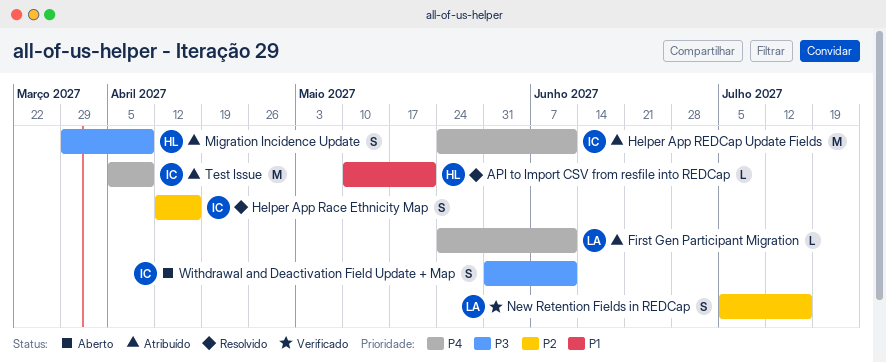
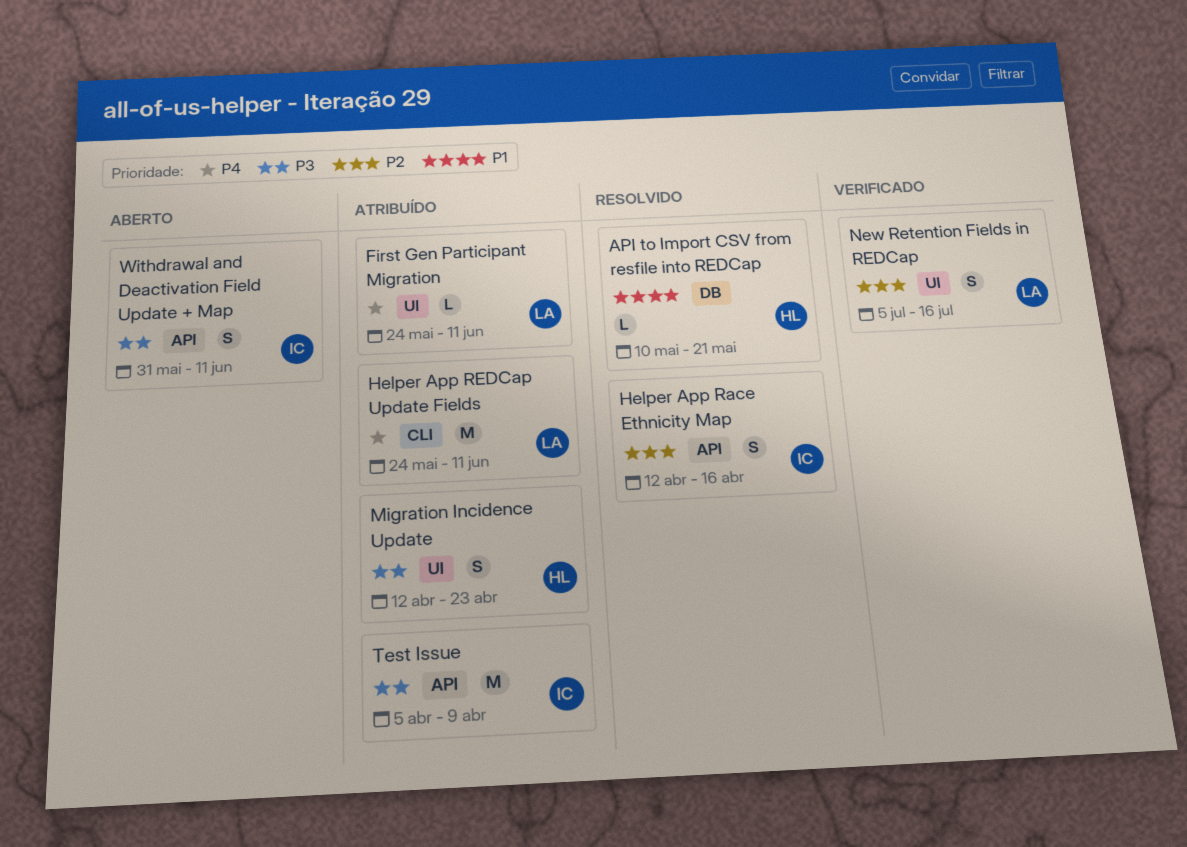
Helper App REDCap Update Fields, owner: IC -> LA
Migration Incidence Update, start: Mar 29 -> Apr 12
Migration Incidence Update, due: Apr 9 -> Apr 23
Test Issue, priority: P4 -> P3

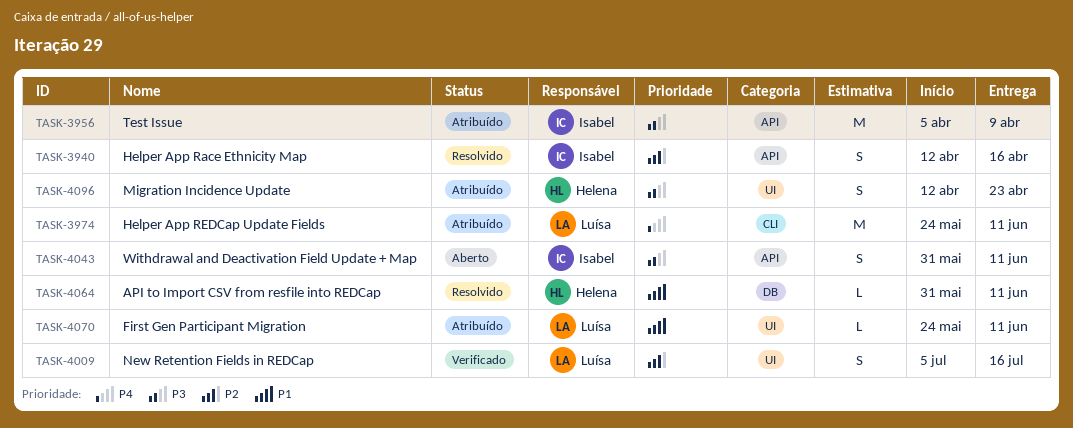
API to Import CSV from resfile into REDCap, start: May 10 -> May 31
API to Import CSV from resfile into REDCap, due: May 21 -> Jun 11
First Gen Participant Migration, priority: P4 -> P1

